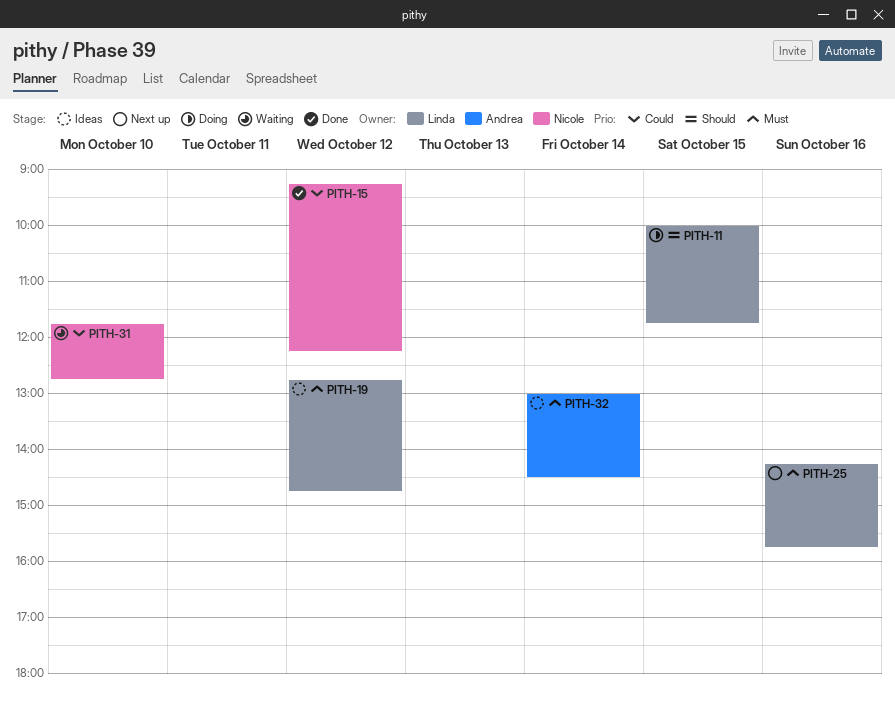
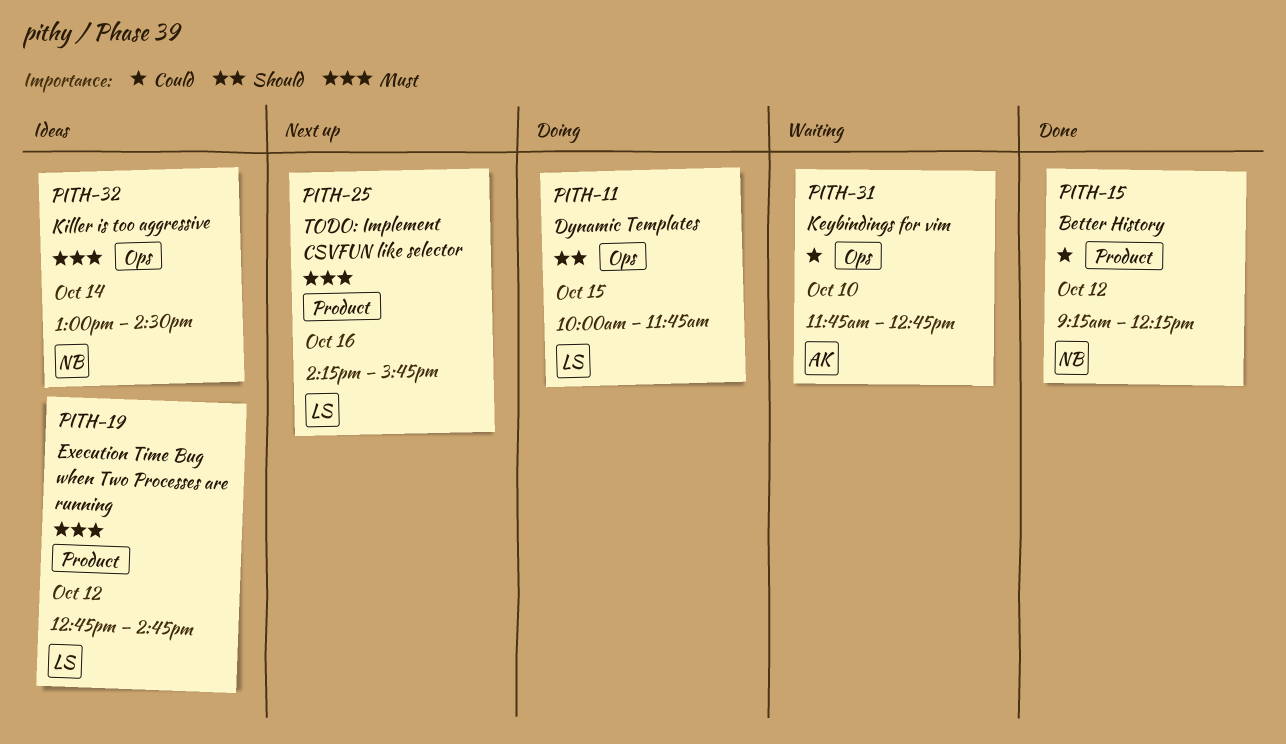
PITH-31, owner: Nicole -> Andrea
PITH-32, owner: Andrea -> Nicole

